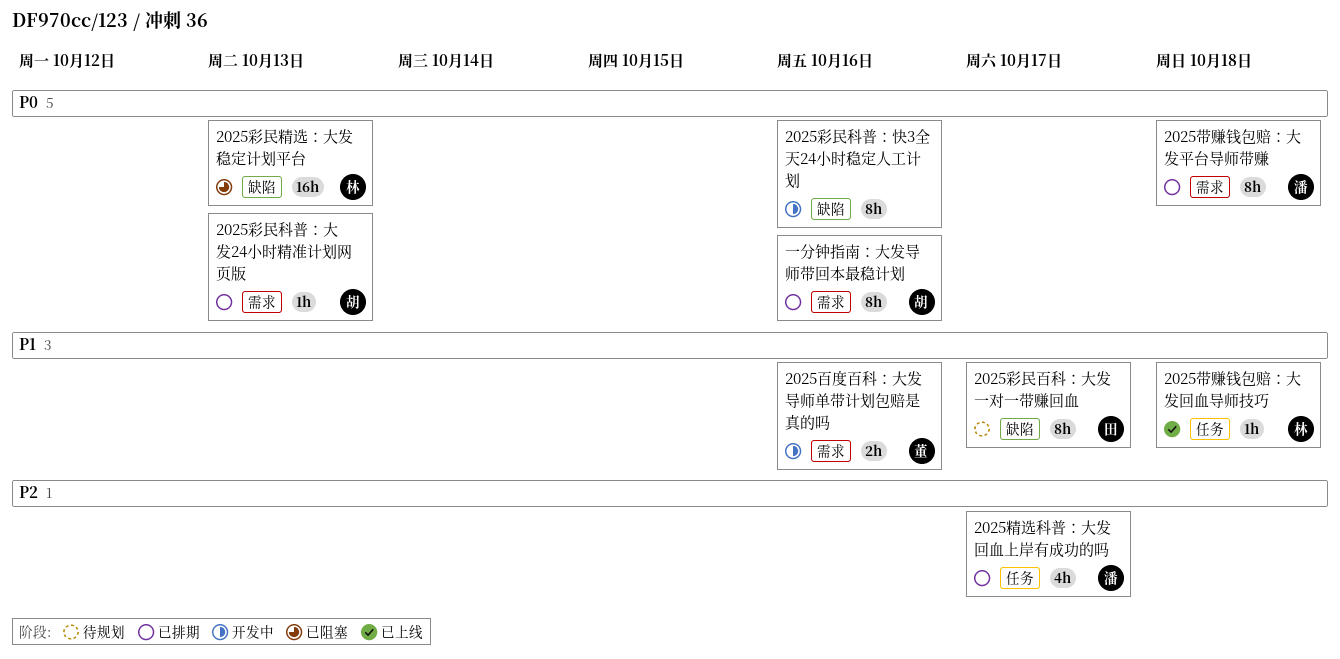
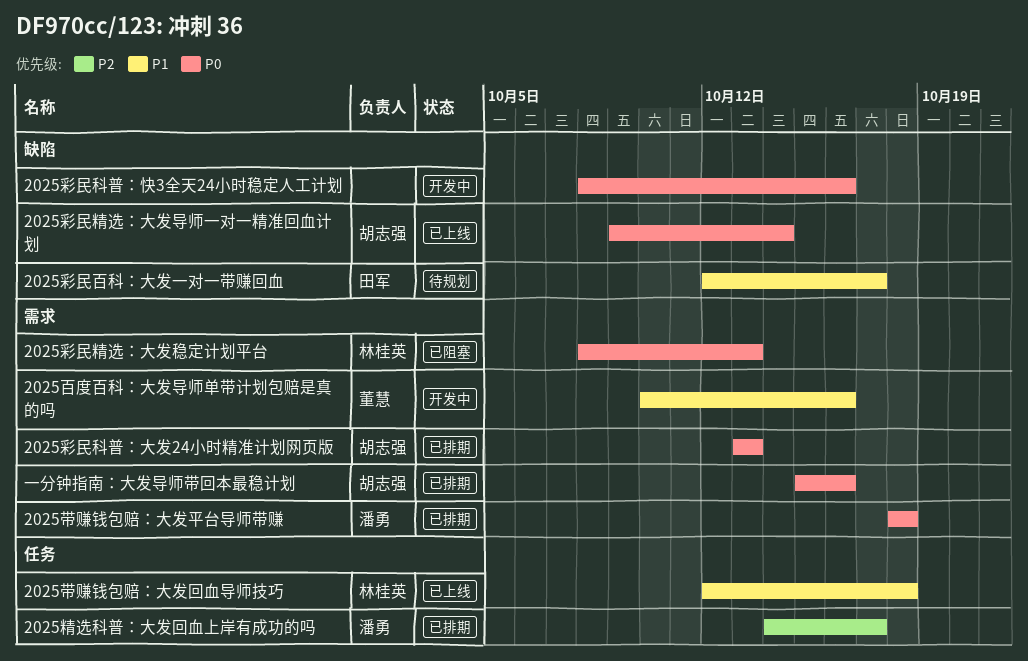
2025彩民精选：大发导师一对一精准回血计划: none -> present
2025彩民精选：大发稳定计划平台, label: 缺陷 -> 需求

